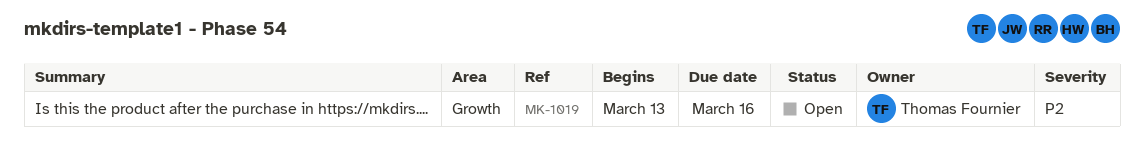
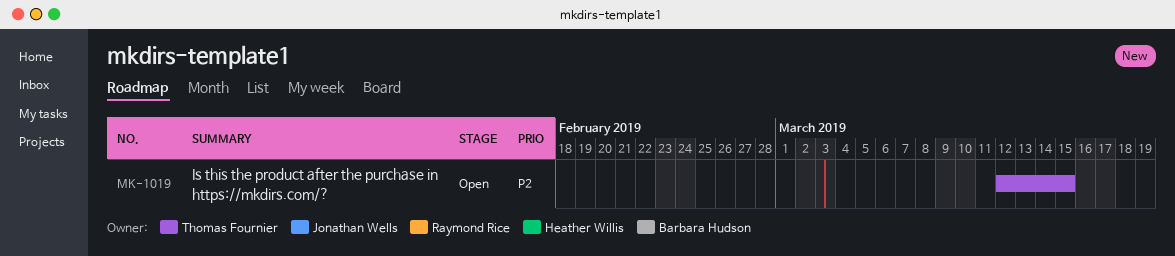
MK-1019, start: Mar 13 -> Mar 12
MK-1019, due: Mar 16 -> Mar 15

